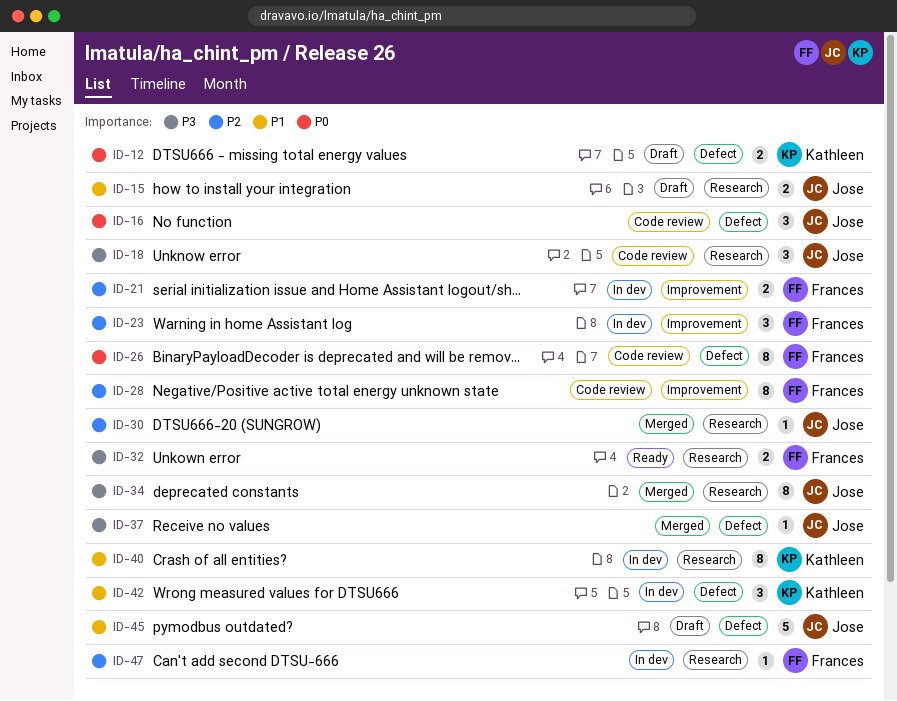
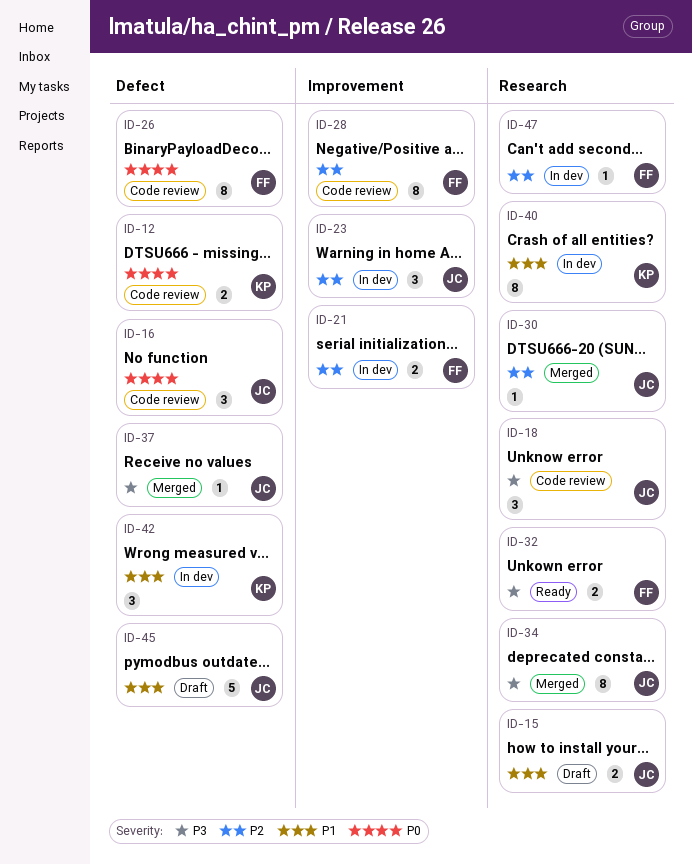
ID-12, status: Draft -> Code review
ID-23, owner: Frances -> Jose

